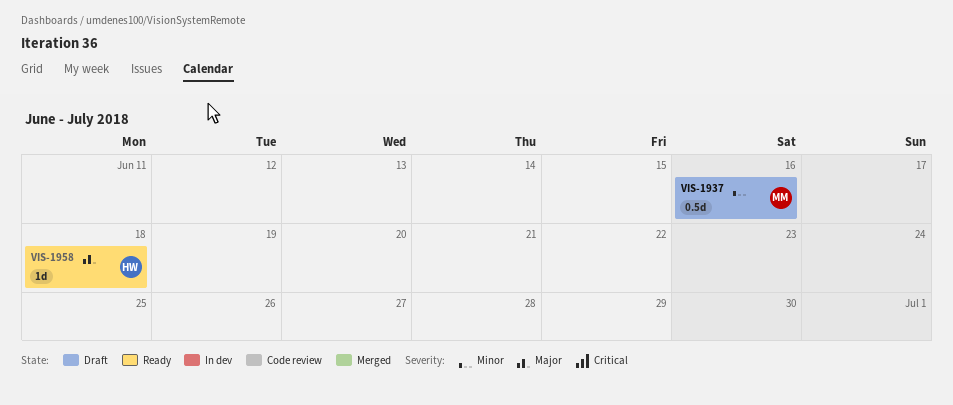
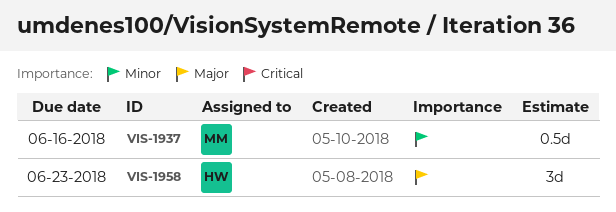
VIS-1958, estimate: 1d -> 3d
VIS-1958, due: Jun 18 -> Jun 23

